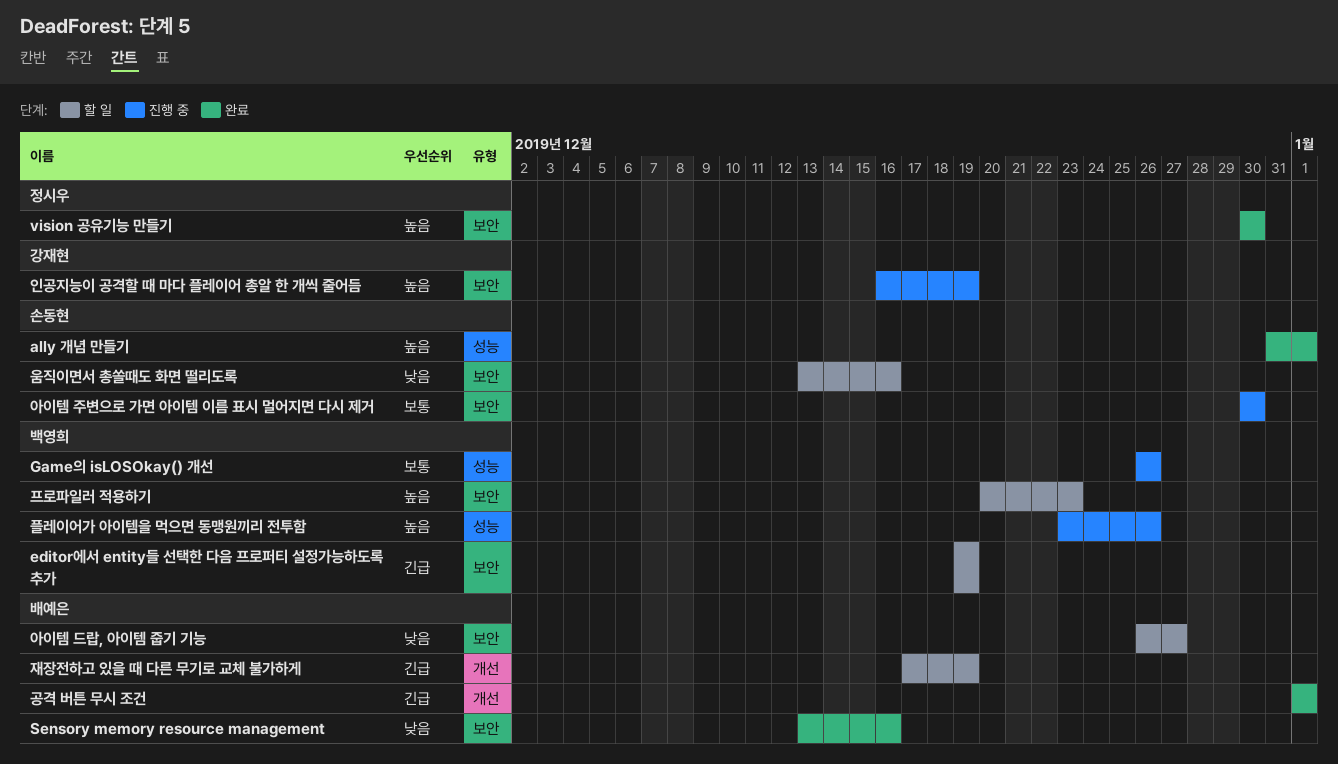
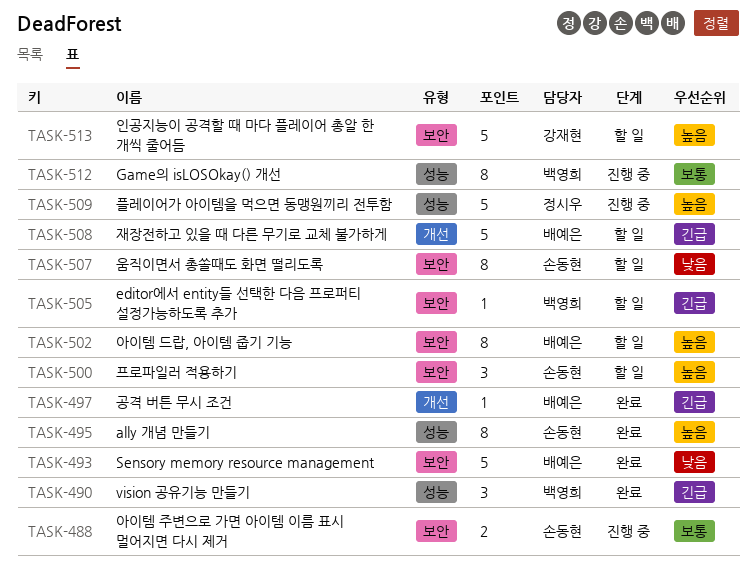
vision 공유기능 만들기, owner: 정시우 -> 백영희
vision 공유기능 만들기, priority: 높음 -> 긴급
vision 공유기능 만들기, label: 보안 -> 성능
아이템 드랍, 아이템 줍기 기능, priority: 낮음 -> 높음
인공지능이 공격할 때 마다 플레이어 총알 한 개씩 줄어듬, status: 진행 중 -> 할 일
프로파일러 적용하기, owner: 백영희 -> 손동현
플레이어가 아이템을 먹으면 동맹원끼리 전투함, owner: 백영희 -> 정시우

